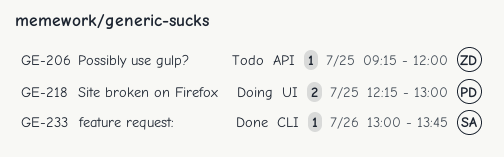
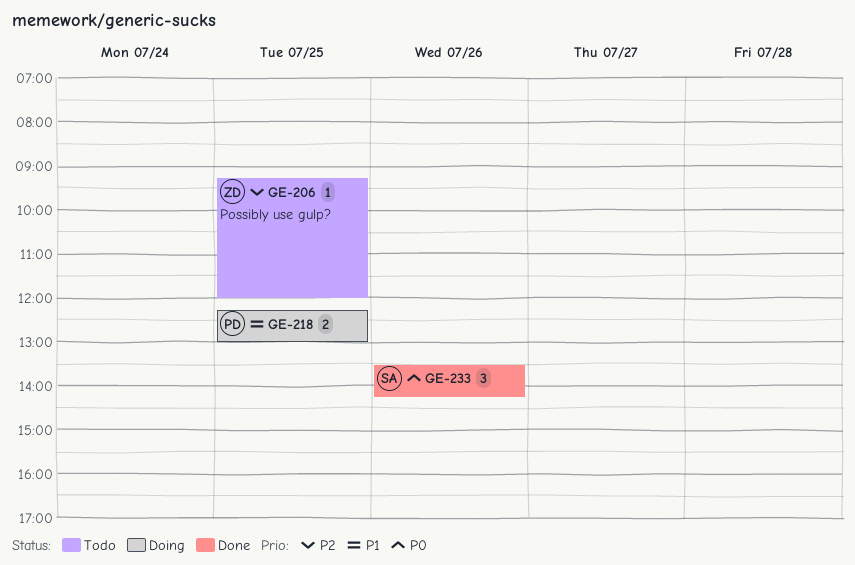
GE-233, estimate: 1 -> 3
GE-233, begins: 13:00 -> 13:30
GE-233, ends: 13:45 -> 14:15

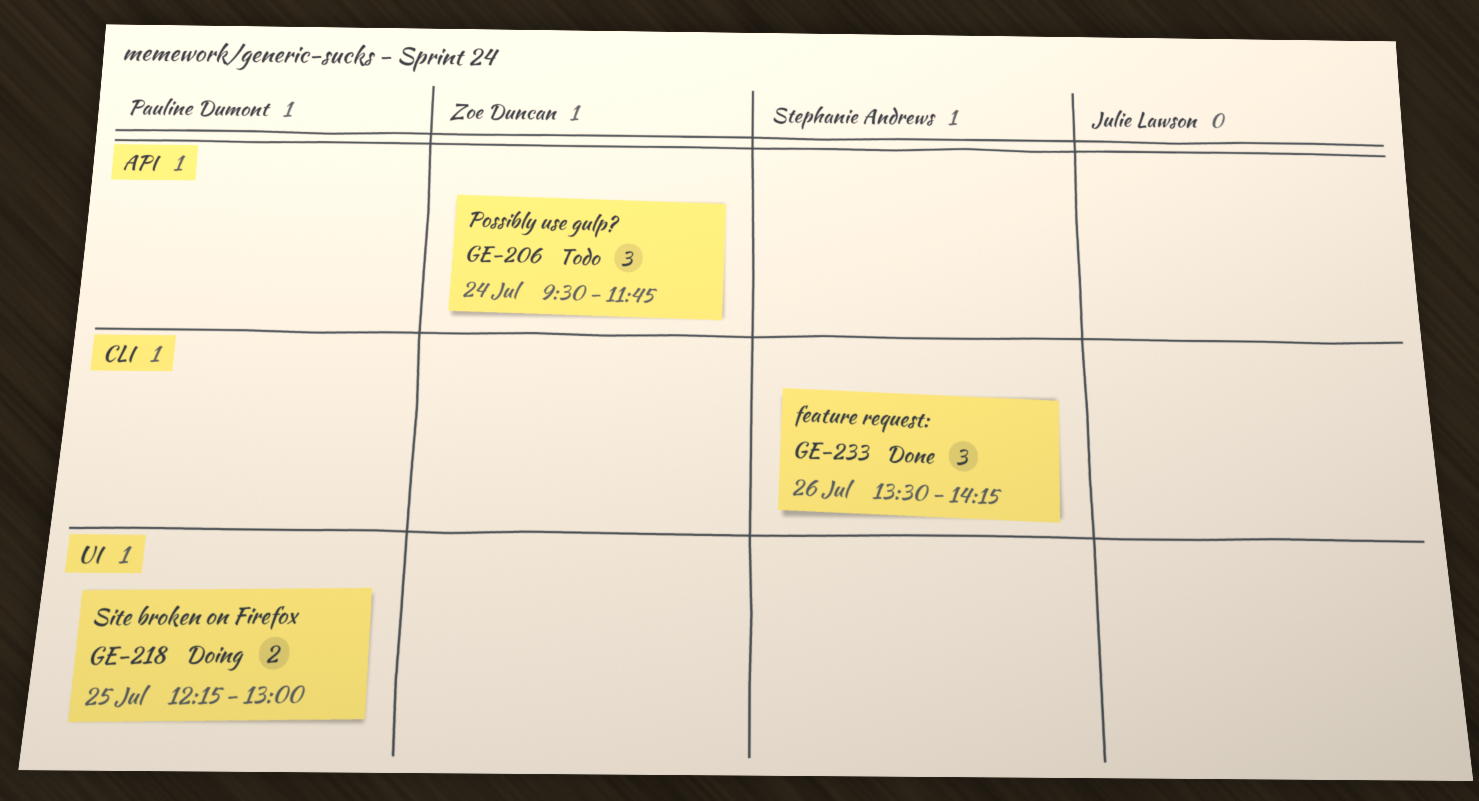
GE-206, estimate: 1 -> 3
GE-206, day: Jul 25 -> Jul 24
GE-206, begins: 09:15 -> 09:30
GE-206, ends: 12:00 -> 11:45

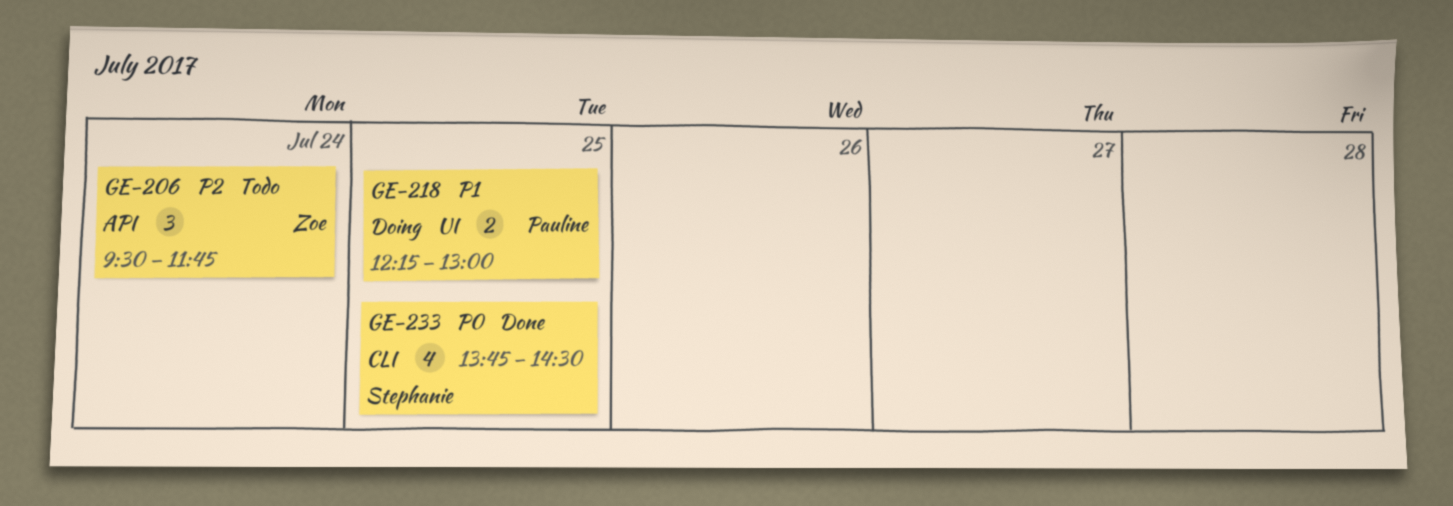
GE-233, estimate: 3 -> 4
GE-233, day: Jul 26 -> Jul 25
GE-233, begins: 13:30 -> 13:45
GE-233, ends: 14:15 -> 14:30

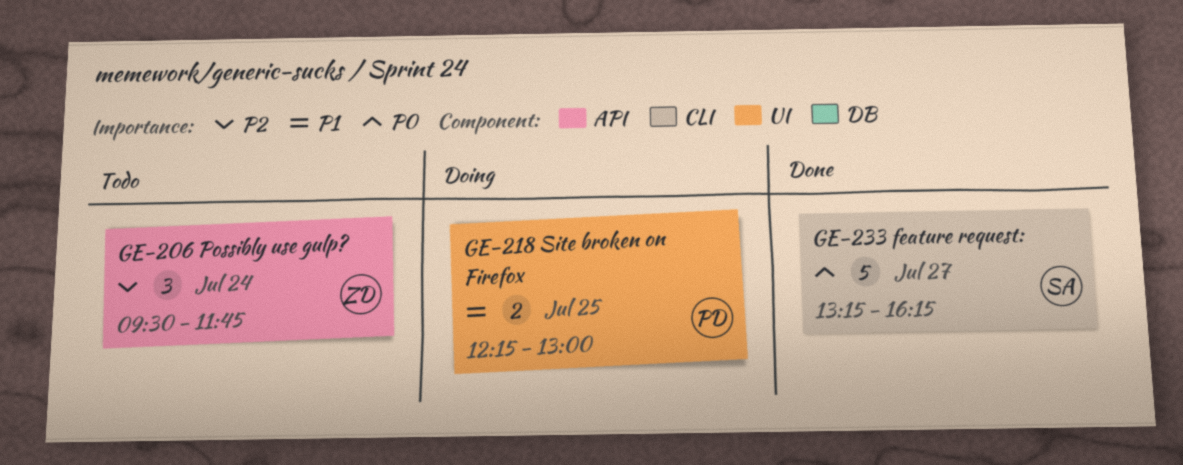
GE-233, estimate: 4 -> 5
GE-233, day: Jul 25 -> Jul 27
GE-233, begins: 13:45 -> 13:15
GE-233, ends: 14:30 -> 16:15

